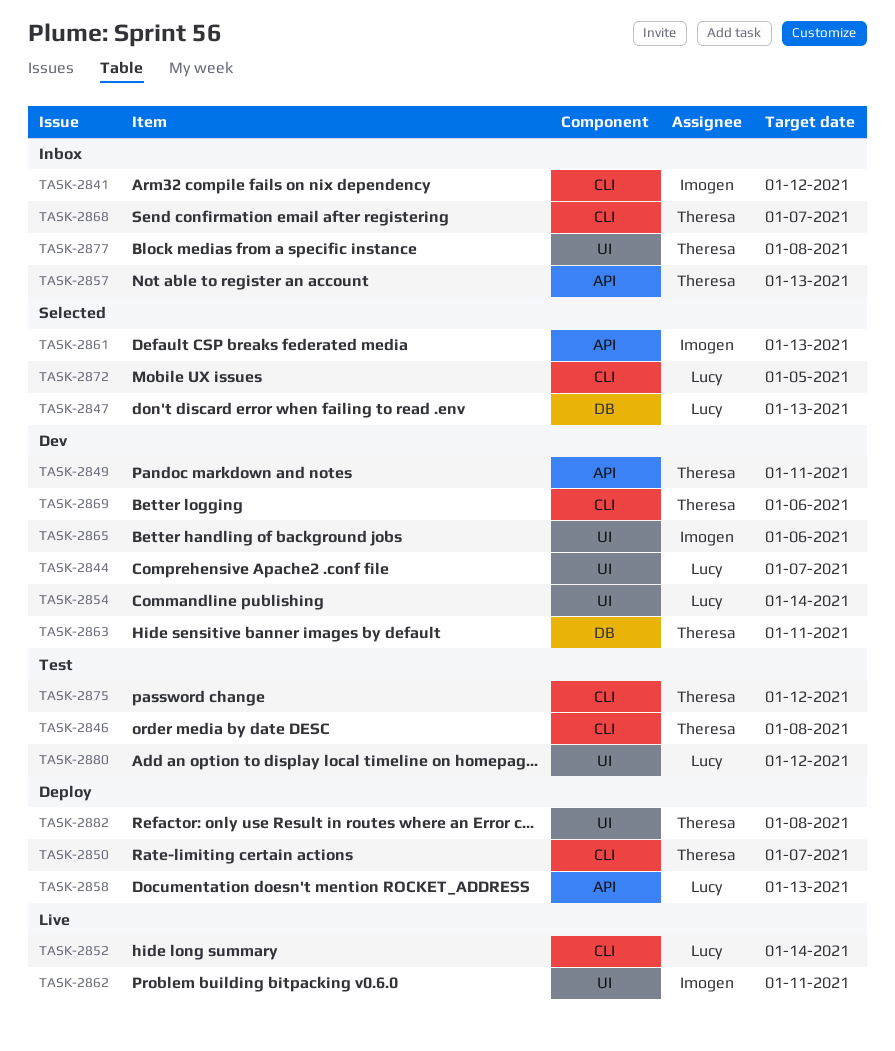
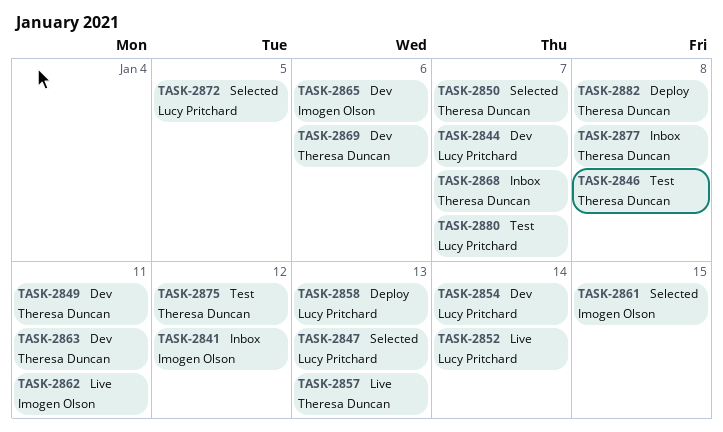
TASK-2850, status: Deploy -> Selected
TASK-2857, status: Inbox -> Live
TASK-2861, due: Jan 13 -> Jan 15
TASK-2880, due: Jan 12 -> Jan 7

